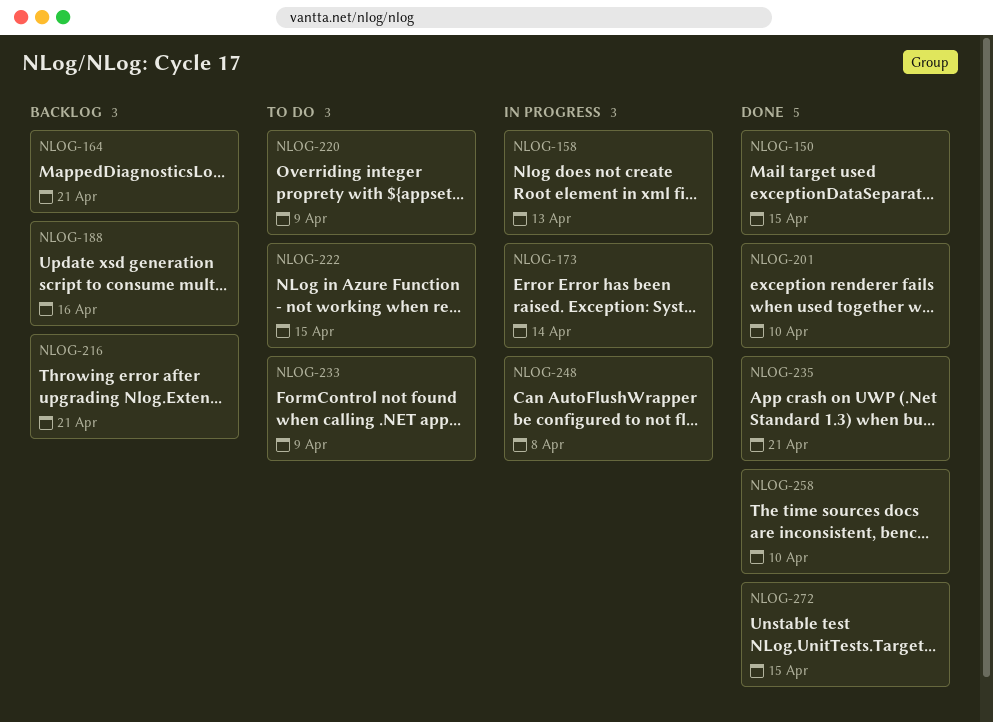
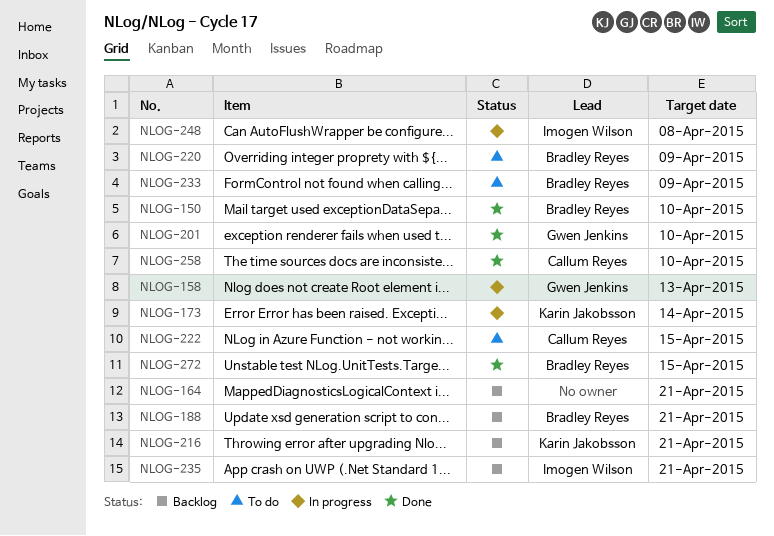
NLOG-150, due: Apr 15 -> Apr 10
NLOG-188, due: Apr 16 -> Apr 21
NLOG-235, status: Done -> Backlog

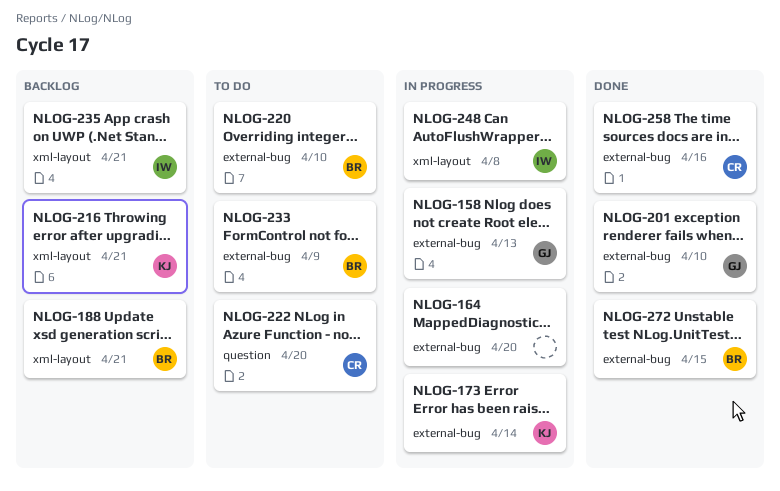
NLOG-150: present -> none
NLOG-164, status: Backlog -> In progress
NLOG-164, due: Apr 21 -> Apr 20
NLOG-220, due: Apr 9 -> Apr 10
NLOG-222, due: Apr 15 -> Apr 20
NLOG-258, due: Apr 10 -> Apr 16

